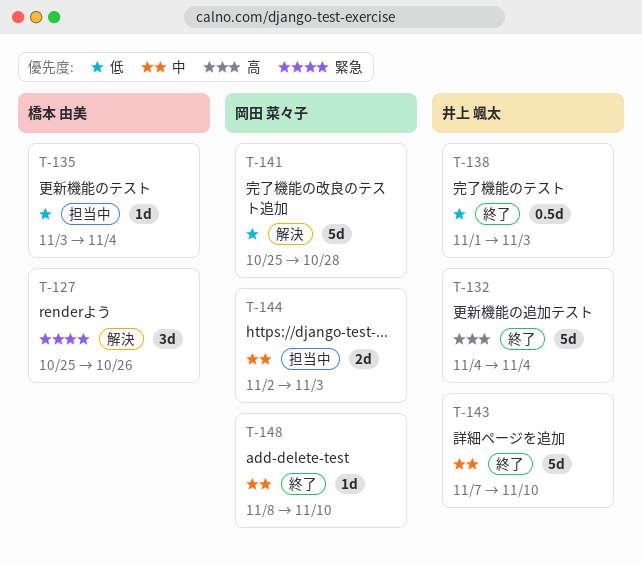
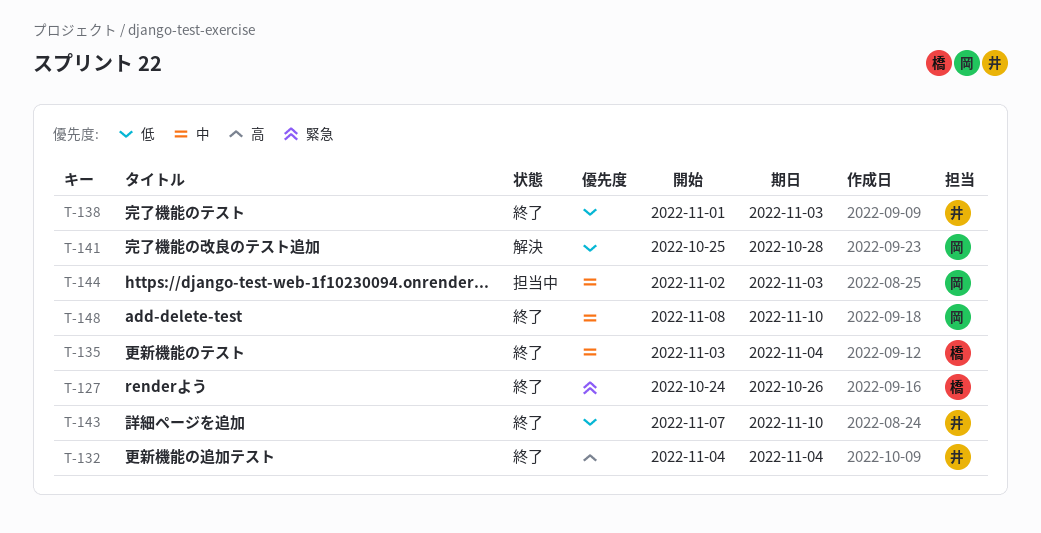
T-127, status: 解決 -> 終了
T-127, start: Oct 25 -> Oct 24
T-135, status: 担当中 -> 終了
T-135, priority: 低 -> 中
T-143, priority: 中 -> 低

